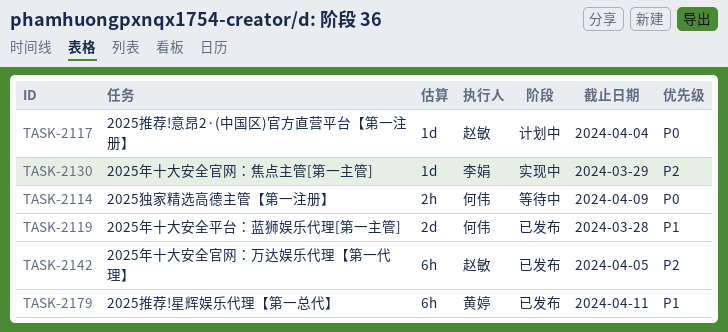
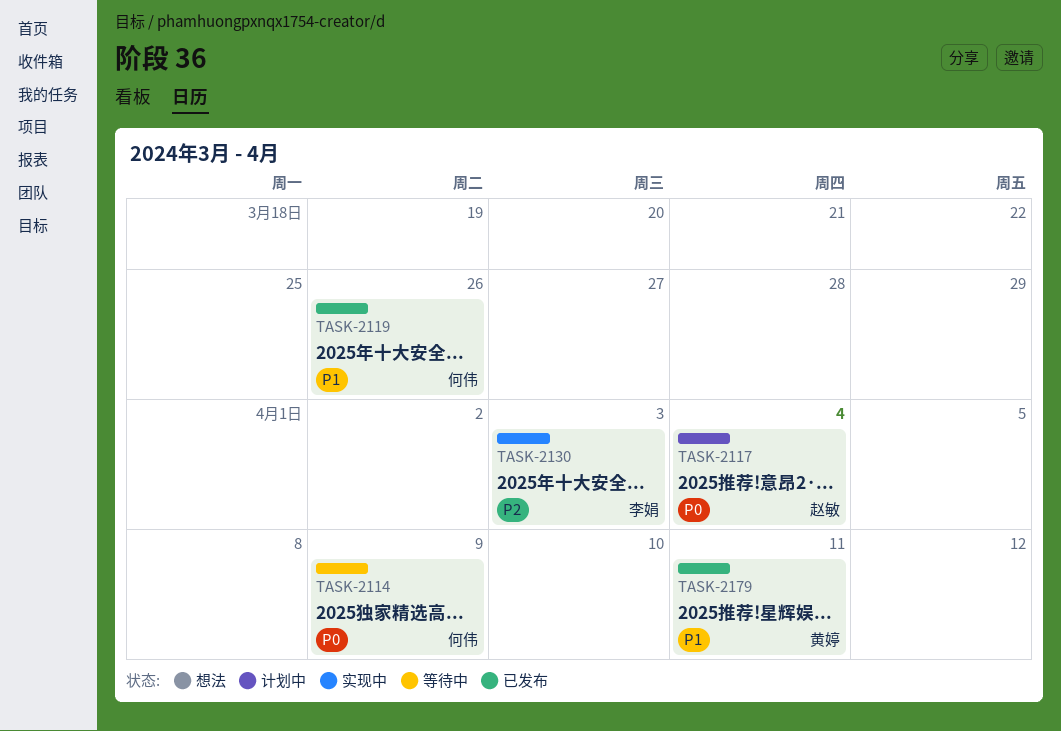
TASK-2119, due: Mar 28 -> Mar 26
TASK-2130, due: Mar 29 -> Apr 3
TASK-2142: present -> none

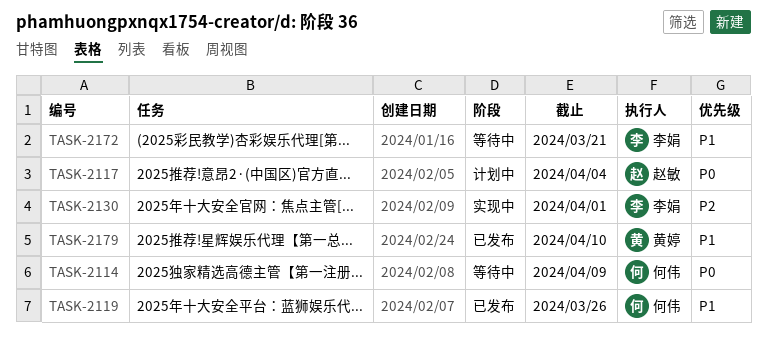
TASK-2130, due: Apr 3 -> Apr 1
TASK-2172: none -> present
TASK-2179, due: Apr 11 -> Apr 10

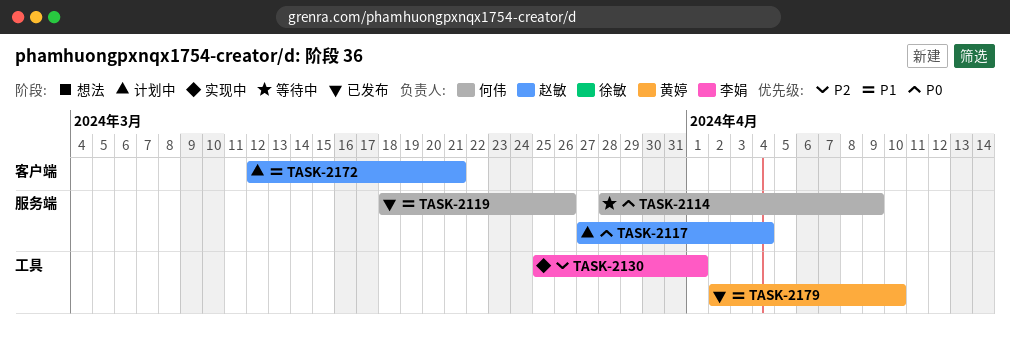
TASK-2172, status: 等待中 -> 计划中
TASK-2172, owner: 李娟 -> 赵敏

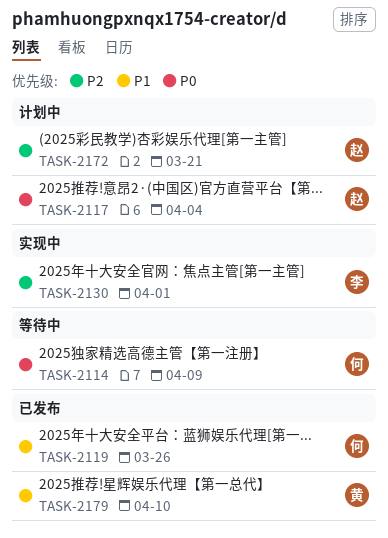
TASK-2172, priority: P1 -> P2

